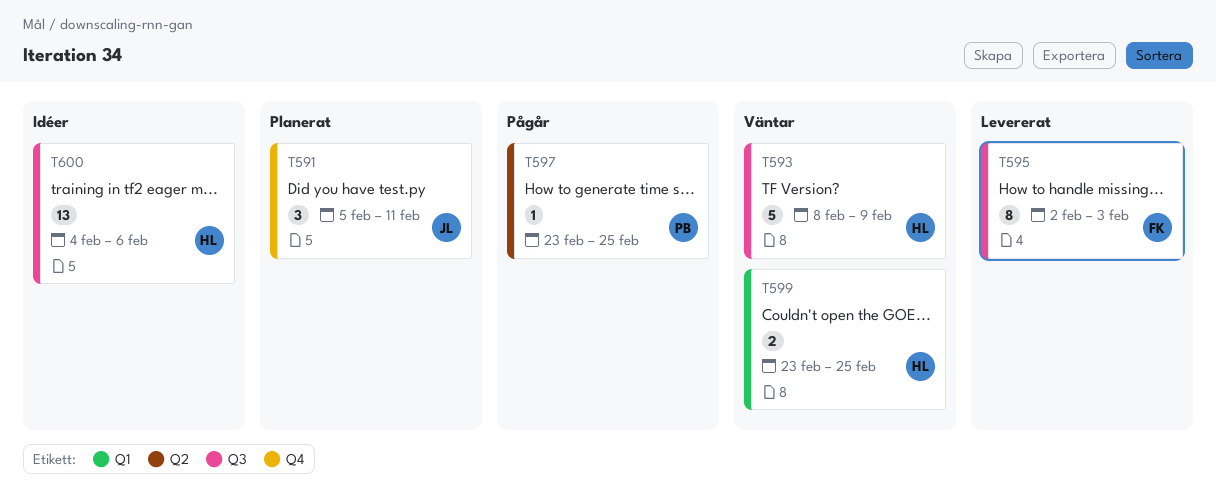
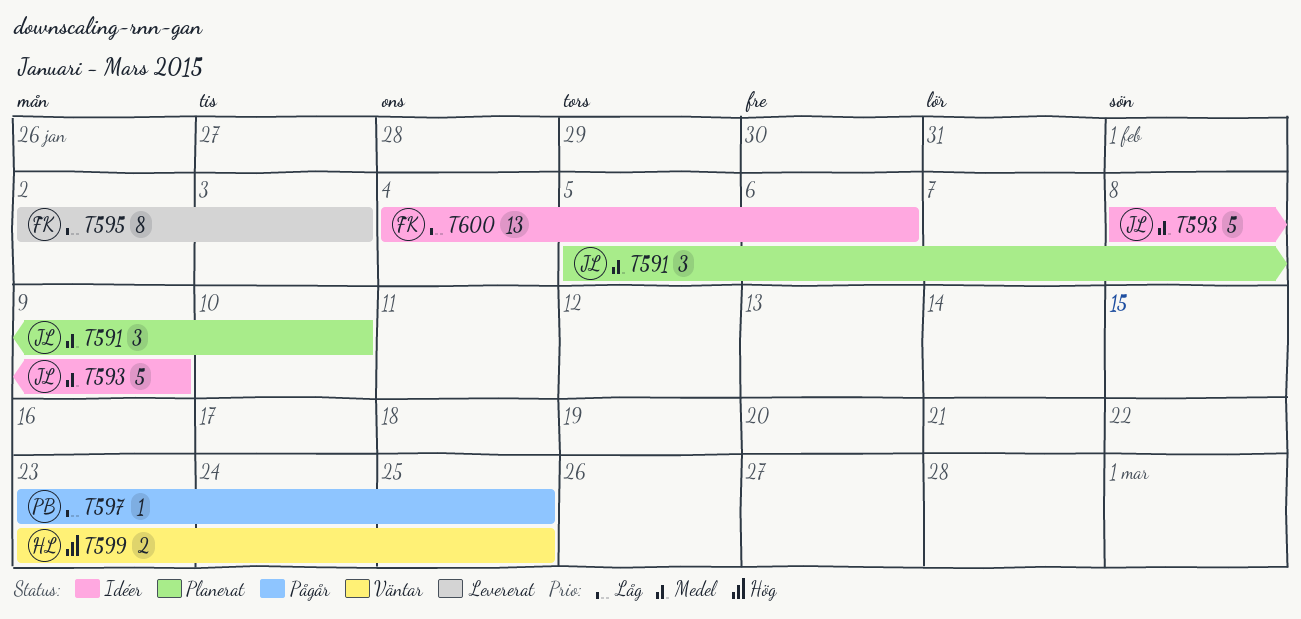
T591, due: Feb 11 -> Feb 10
T593, status: Väntar -> Idéer
T593, owner: HL -> JL
T600, owner: HL -> FK

